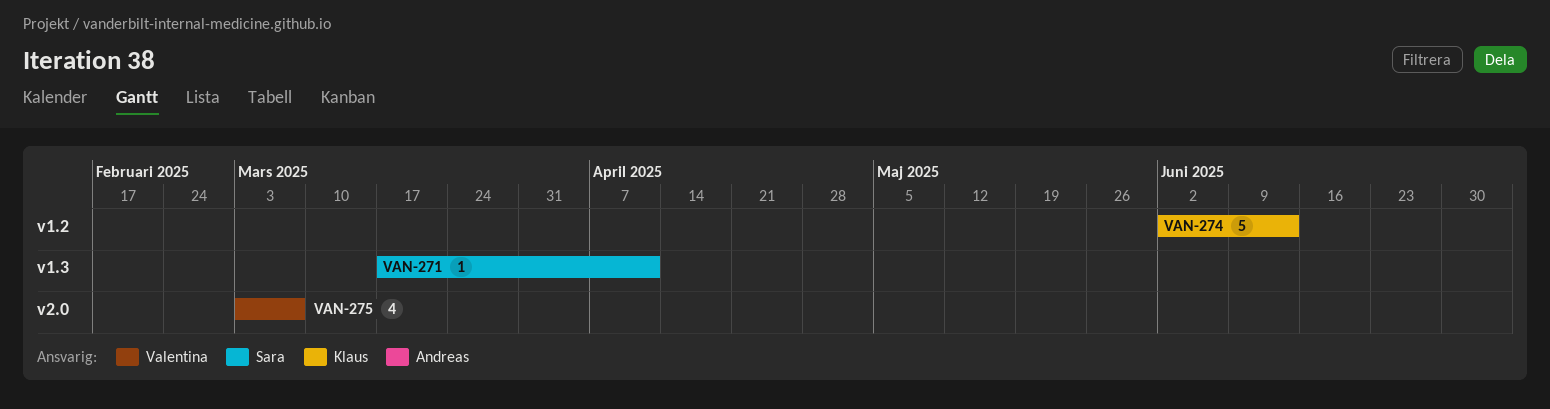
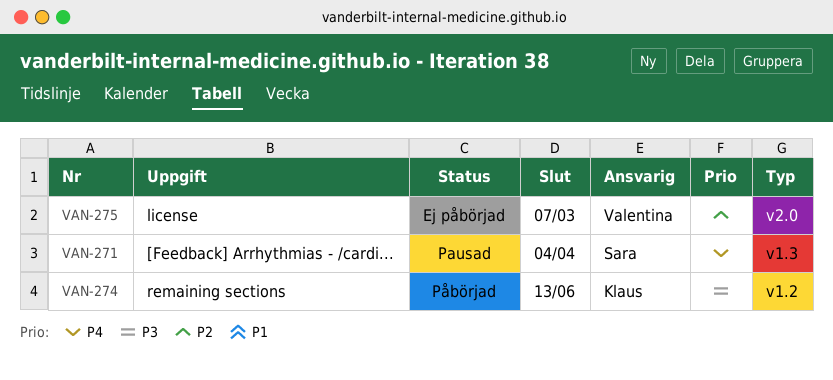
VAN-271, due: Apr 11 -> Apr 4

